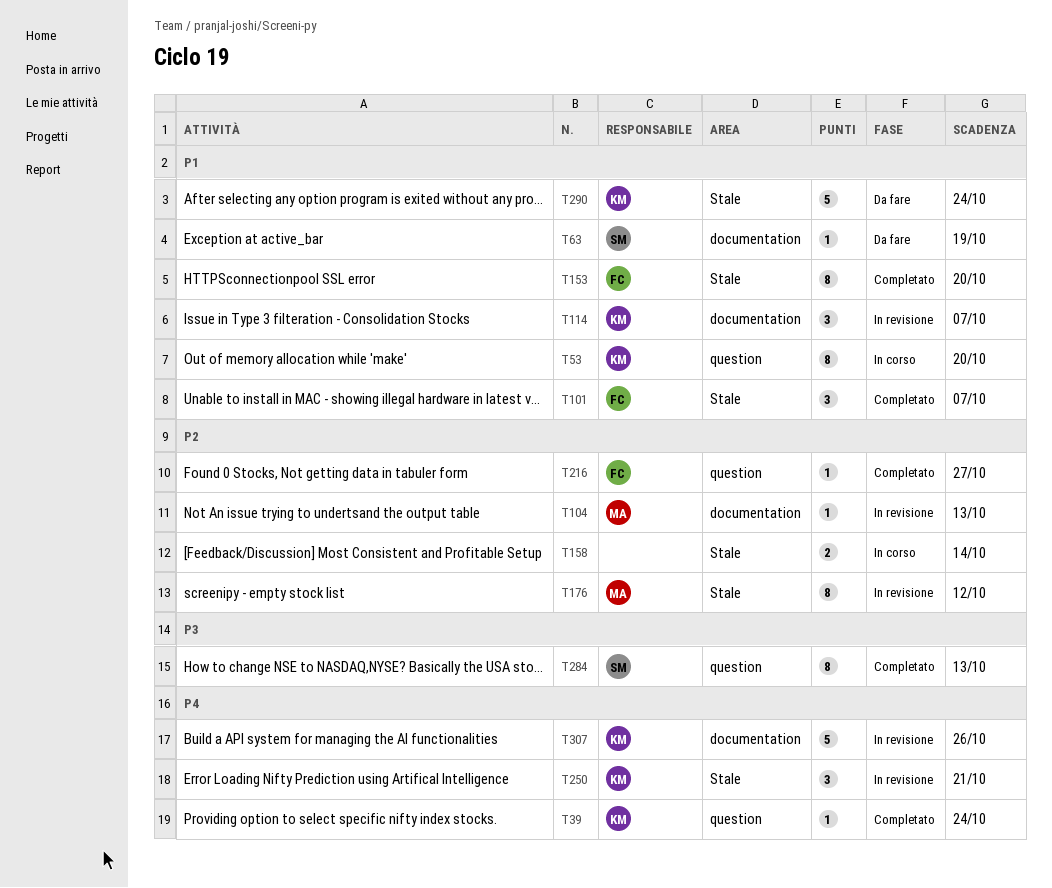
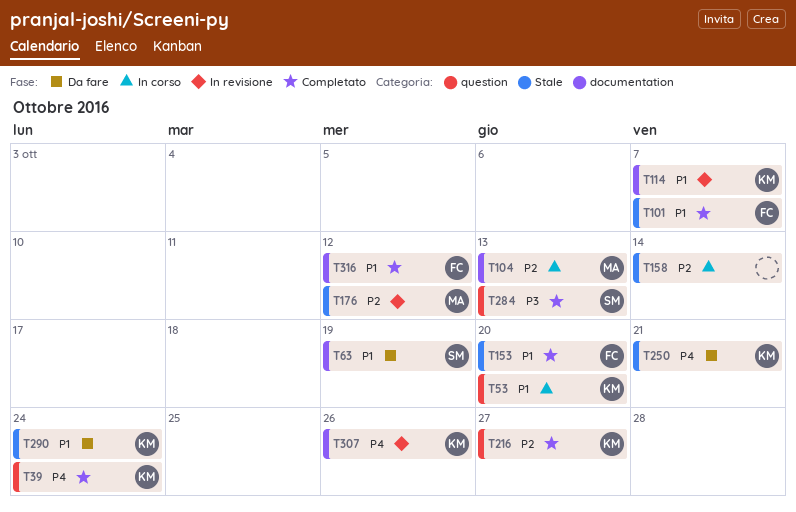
T104, status: In revisione -> In corso
T216, owner: FC -> KM
T250, status: In revisione -> Da fare
T316: none -> present

